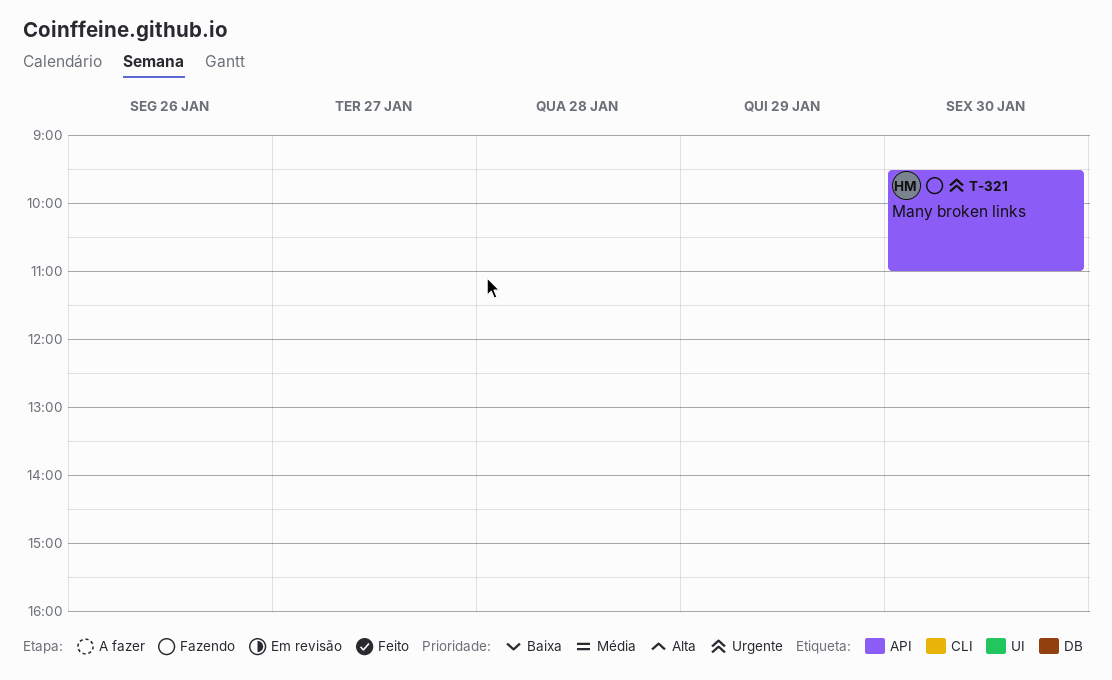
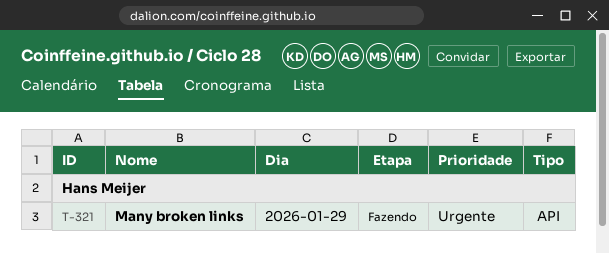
T-321, day: Jan 30 -> Jan 29

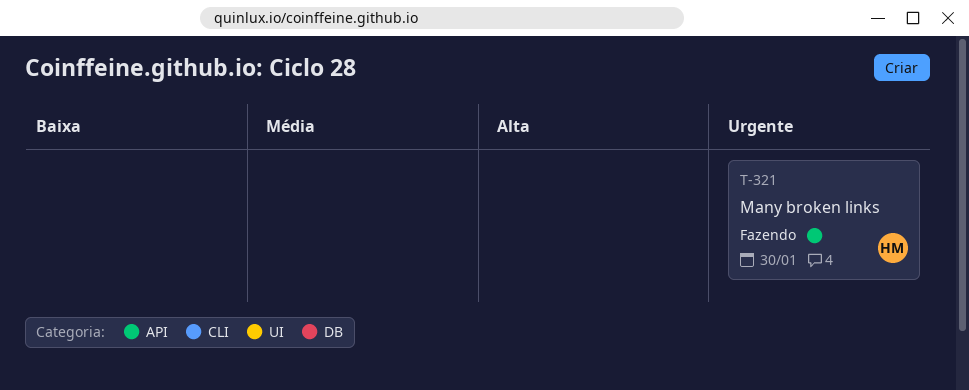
T-321, day: Jan 29 -> Jan 30

